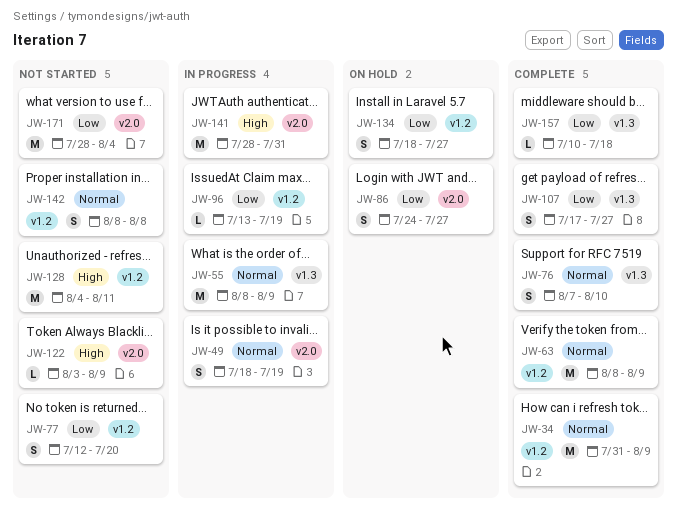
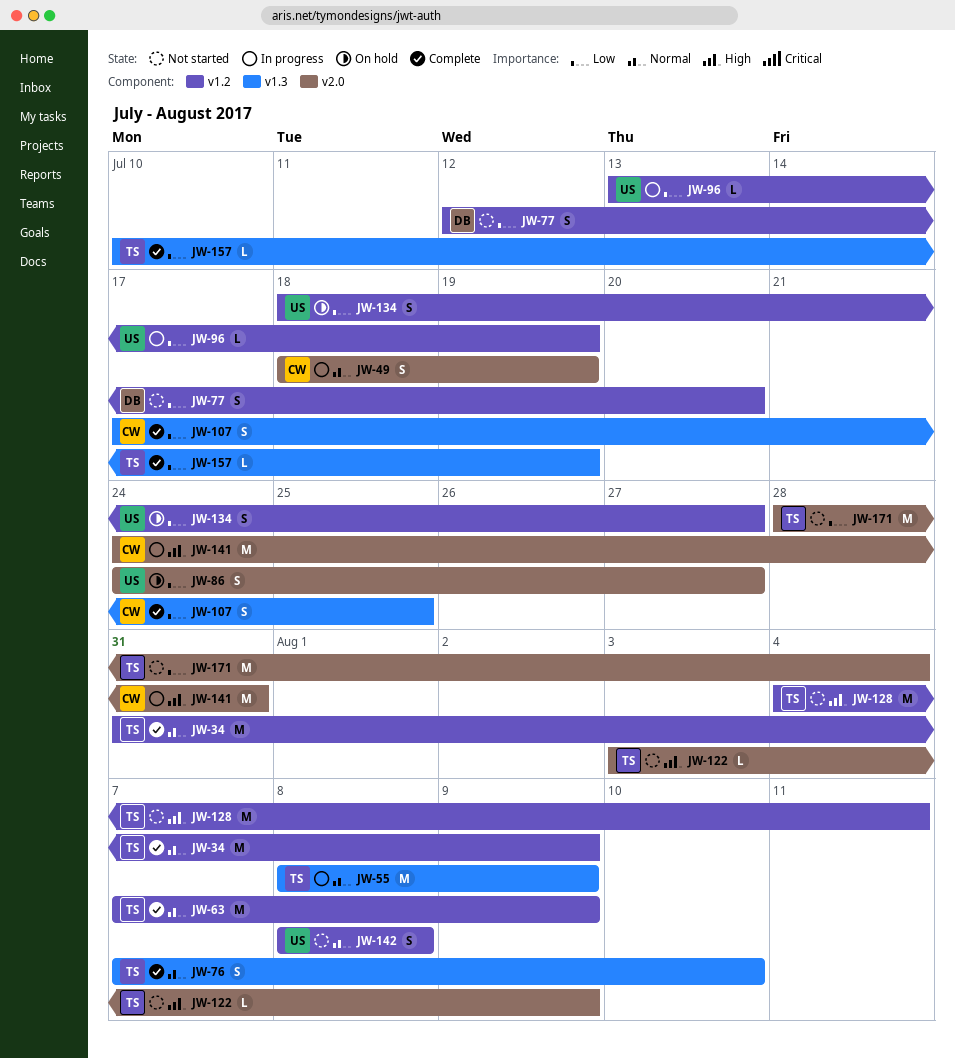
JW-63, start: Aug 8 -> Aug 7
JW-107, due: Jul 27 -> Jul 25
JW-141, start: Jul 28 -> Jul 24
JW-157, due: Jul 18 -> Jul 19

